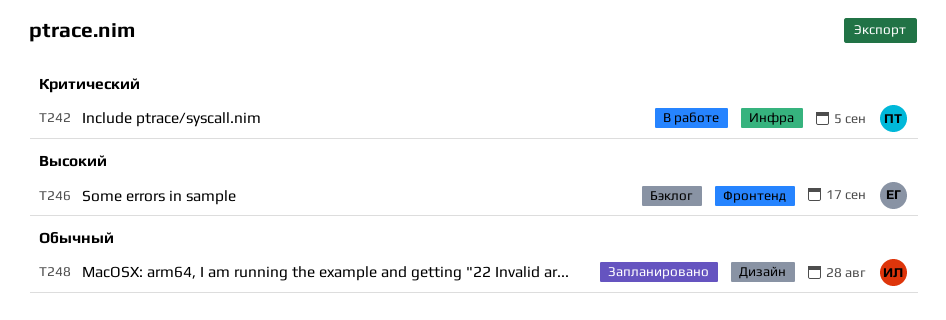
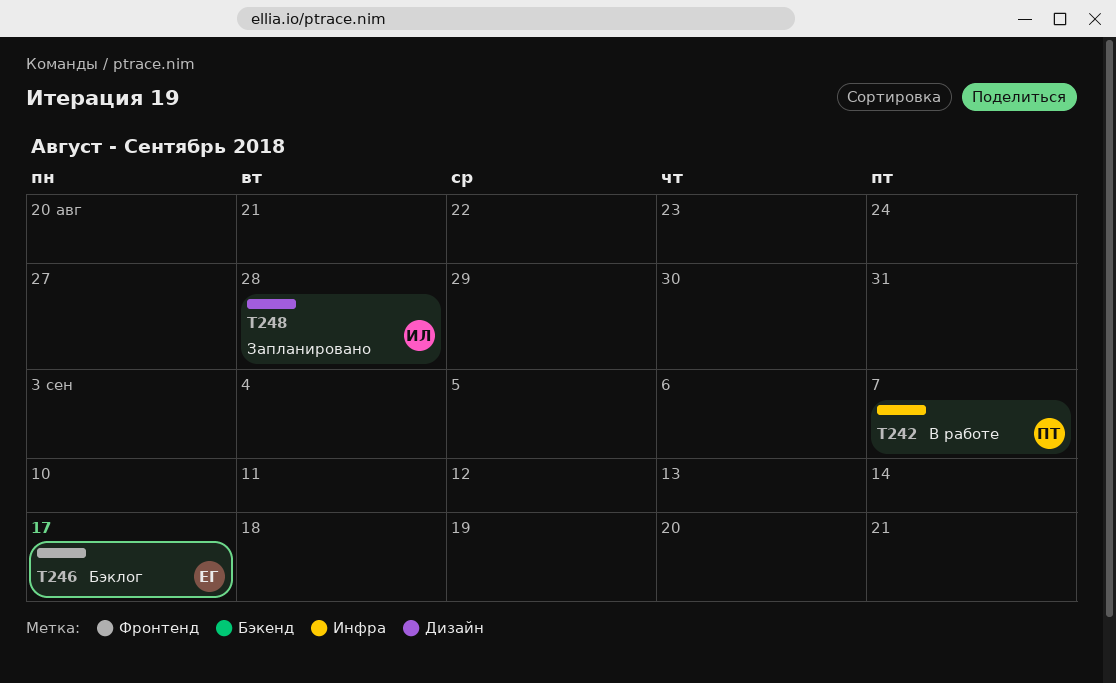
T242, due: Sep 5 -> Sep 7

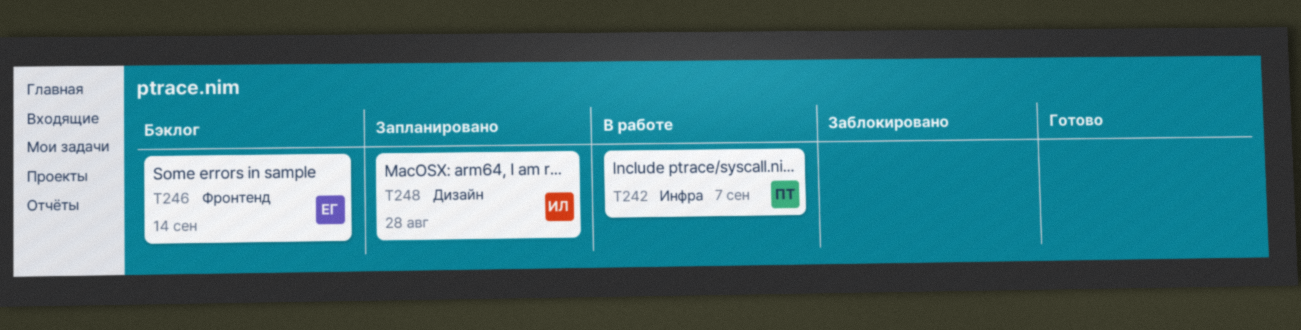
T246, due: Sep 17 -> Sep 14

